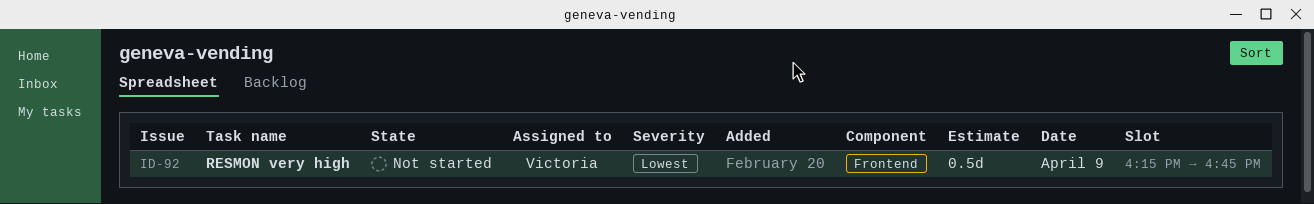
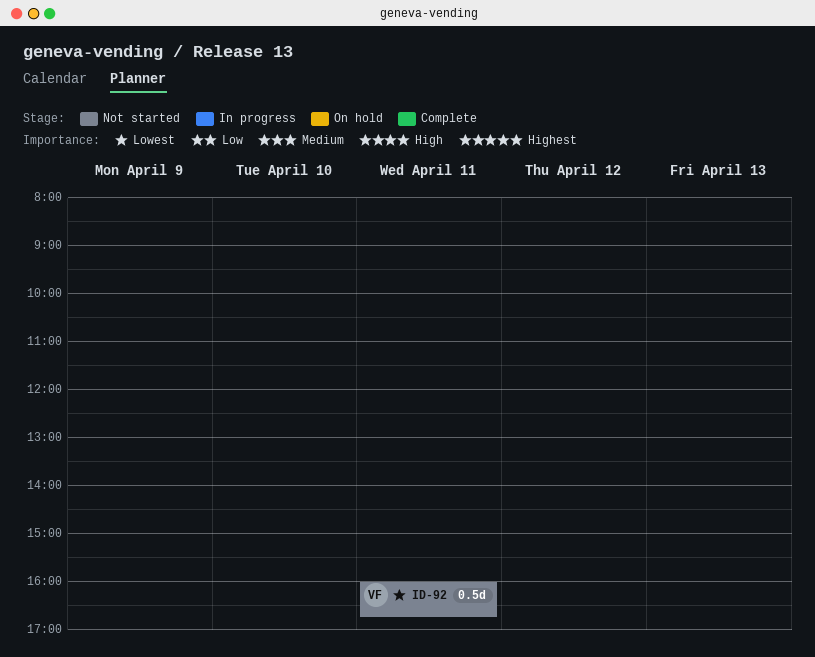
ID-92, day: Apr 9 -> Apr 11
ID-92, begins: 16:15 -> 16:00

